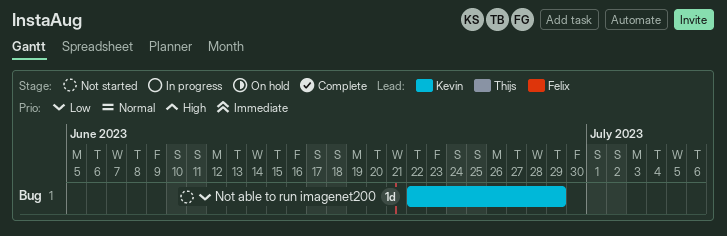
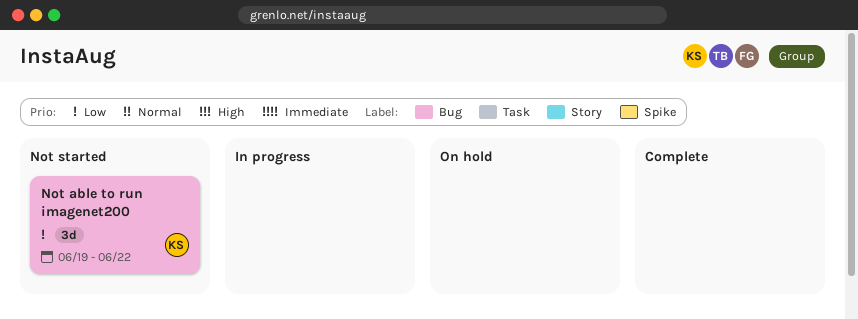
Not able to run imagenet200, estimate: 1d -> 3d
Not able to run imagenet200, start: Jun 22 -> Jun 19
Not able to run imagenet200, due: Jun 29 -> Jun 22

